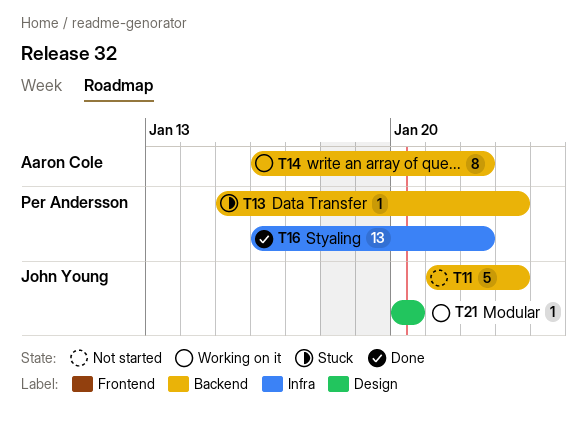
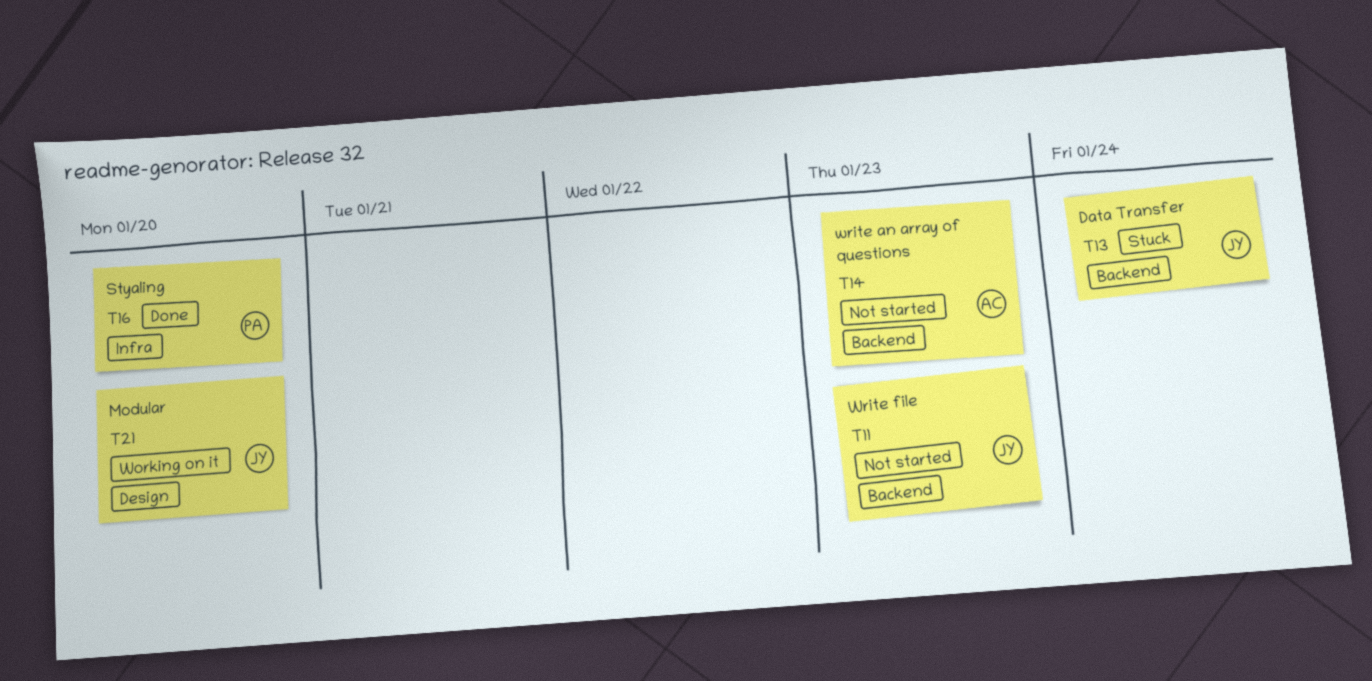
T13, owner: Per Andersson -> John Young
T13, due: Jan 23 -> Jan 24
T14, status: Working on it -> Not started
T14, due: Jan 22 -> Jan 23
T16, due: Jan 22 -> Jan 20

